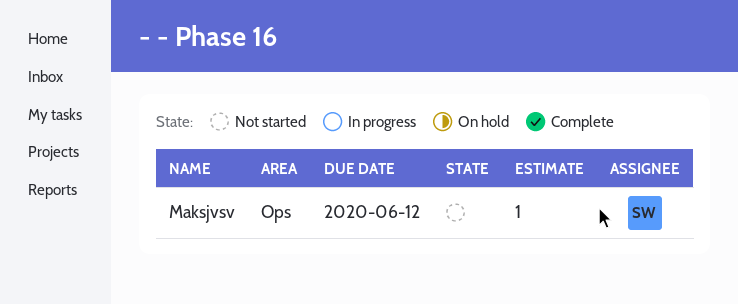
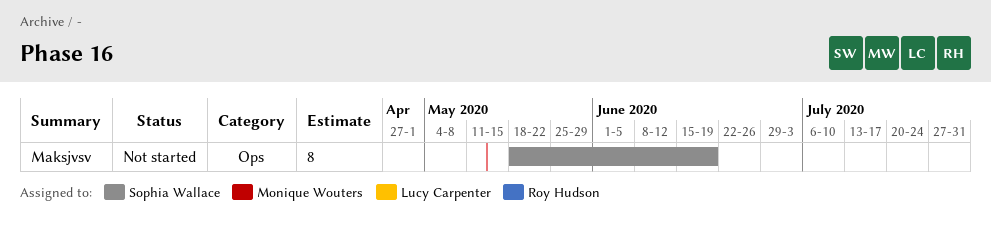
Maksjvsv, estimate: 1 -> 8
Maksjvsv, due: Jun 12 -> Jun 19

